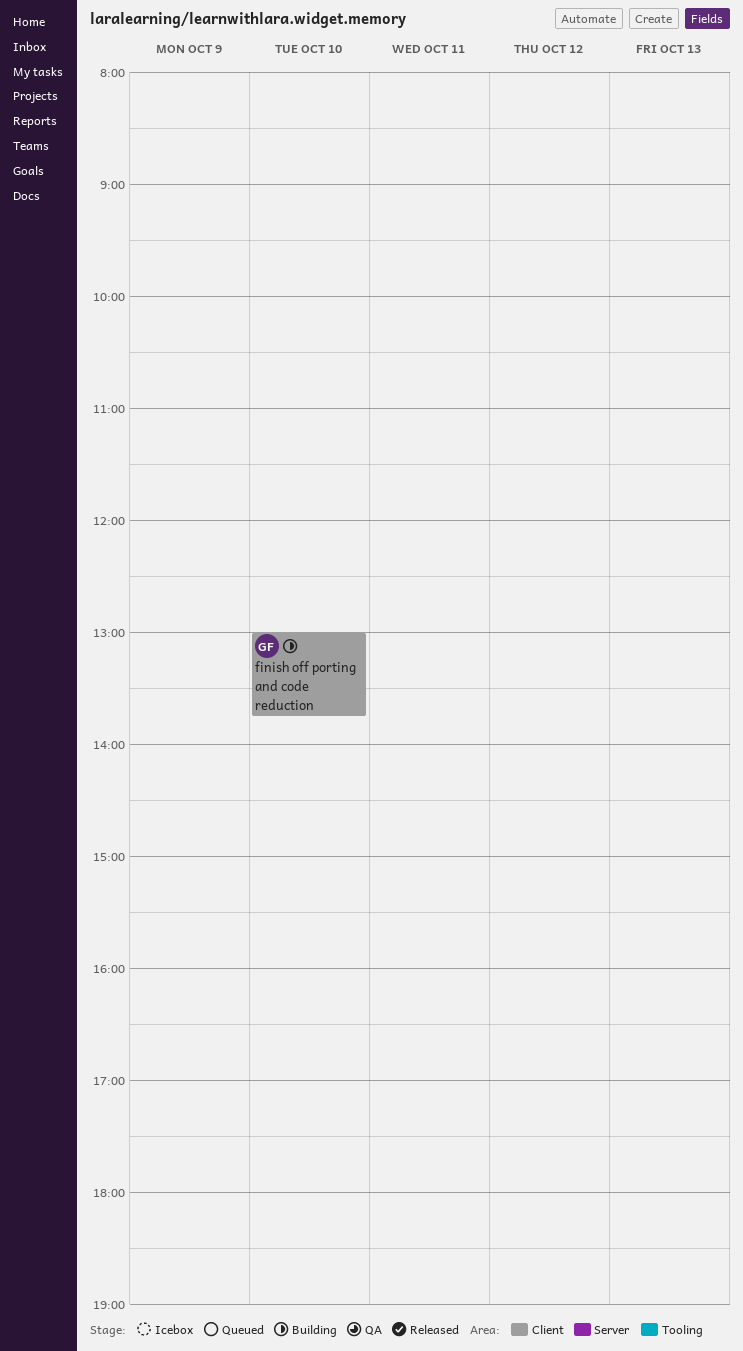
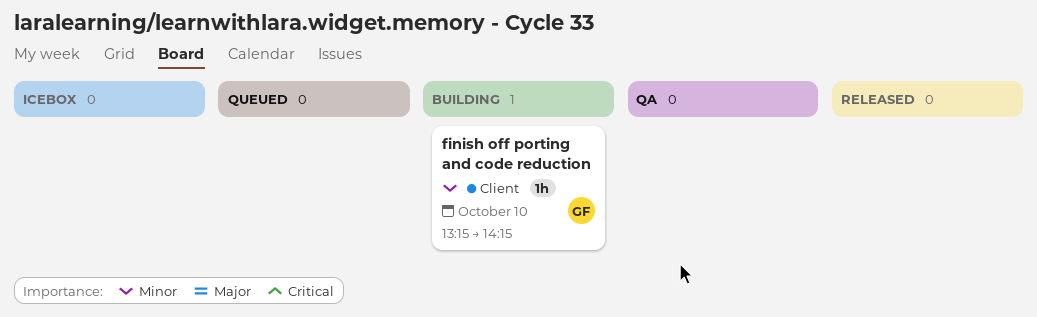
finish off porting and code reduction, begins: 13:00 -> 13:15
finish off porting and code reduction, ends: 13:45 -> 14:15

